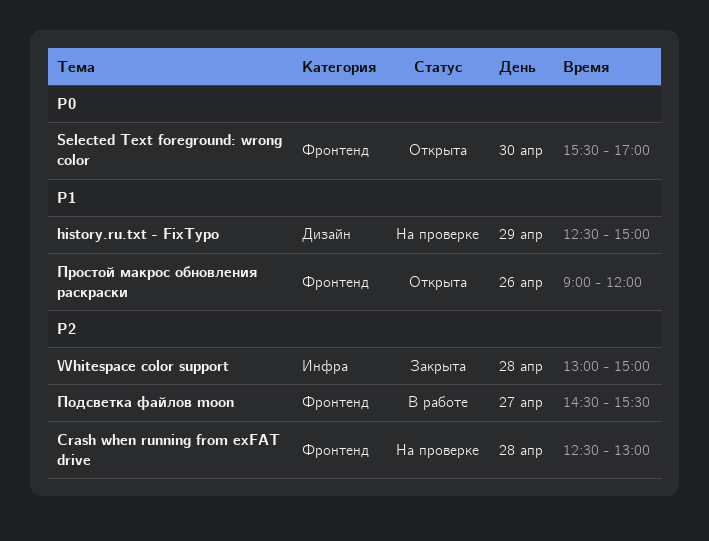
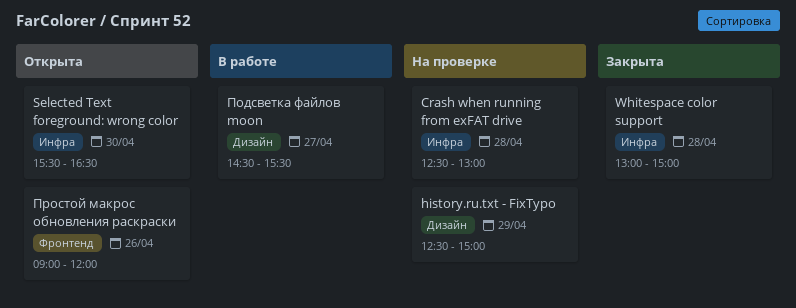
Crash when running from exFAT drive, label: Фронтенд -> Инфра
Selected Text foreground: wrong color, label: Фронтенд -> Инфра
Selected Text foreground: wrong color, ends: 17:00 -> 16:30
Подсветка файлов moon, label: Фронтенд -> Дизайн

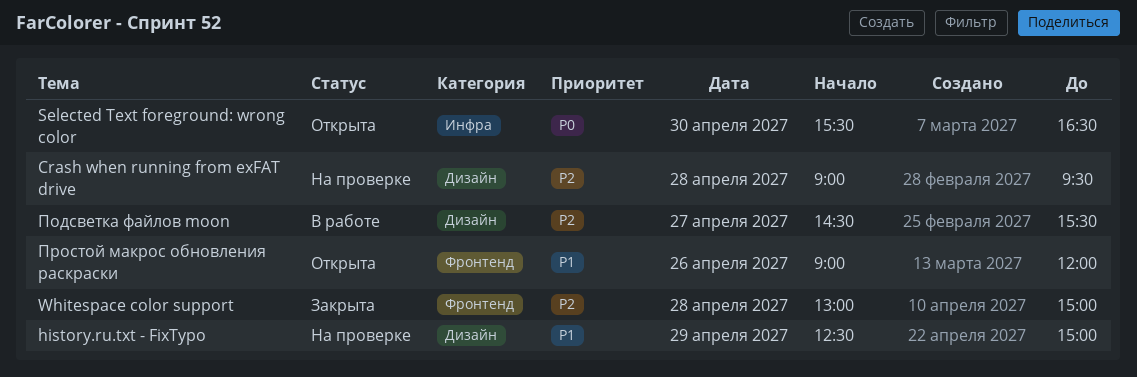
Crash when running from exFAT drive, label: Инфра -> Дизайн
Crash when running from exFAT drive, begins: 12:30 -> 09:00
Crash when running from exFAT drive, ends: 13:00 -> 09:30
Whitespace color support, label: Инфра -> Фронтенд

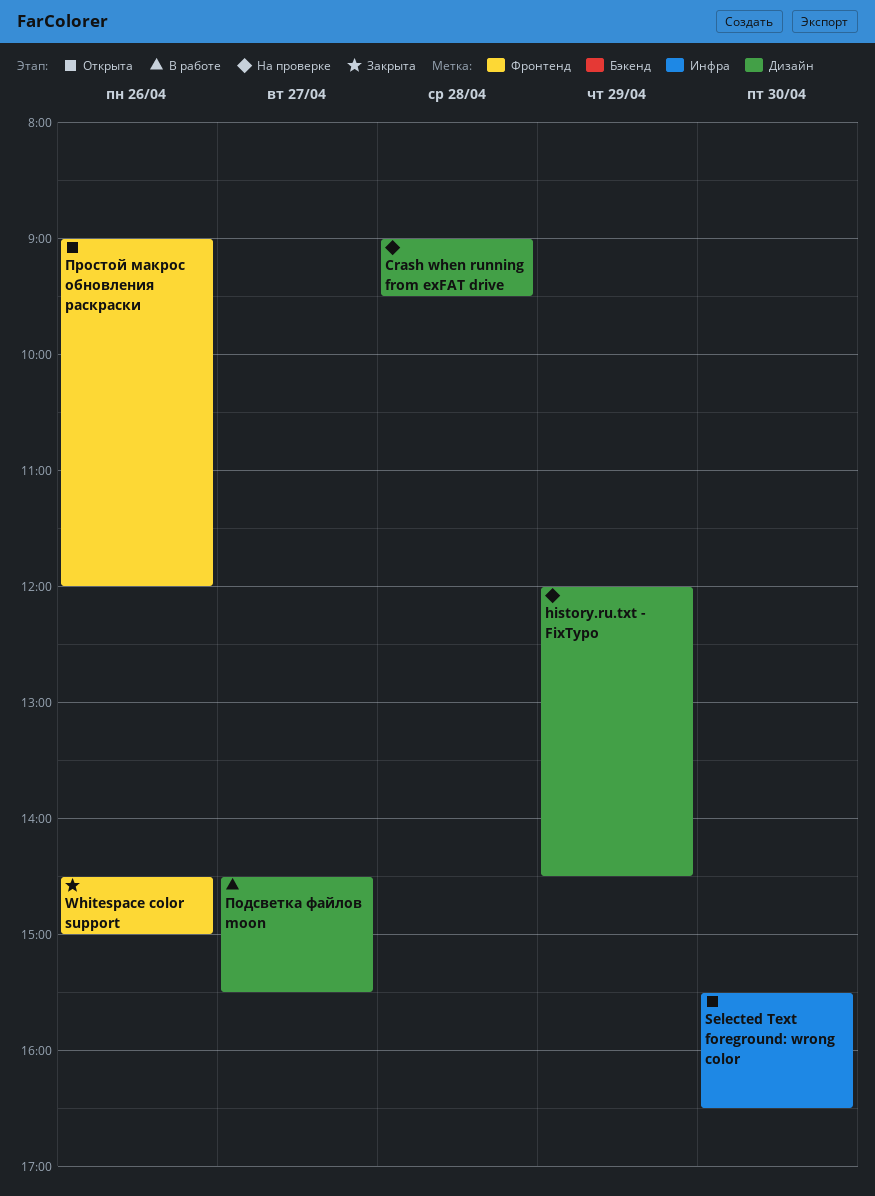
history.ru.txt - FixTypo, begins: 12:30 -> 12:00
history.ru.txt - FixTypo, ends: 15:00 -> 14:30
Whitespace color support, day: Apr 28 -> Apr 26
Whitespace color support, begins: 13:00 -> 14:30

